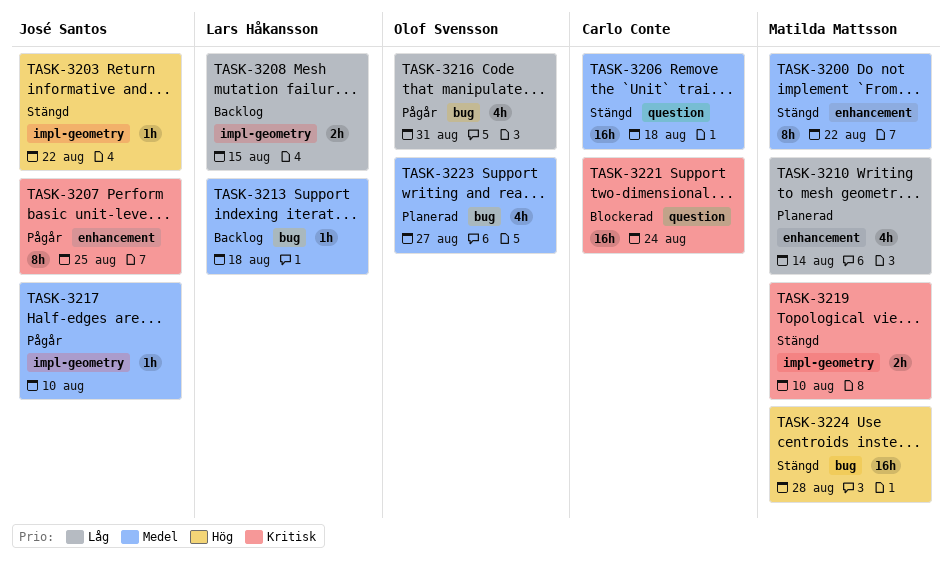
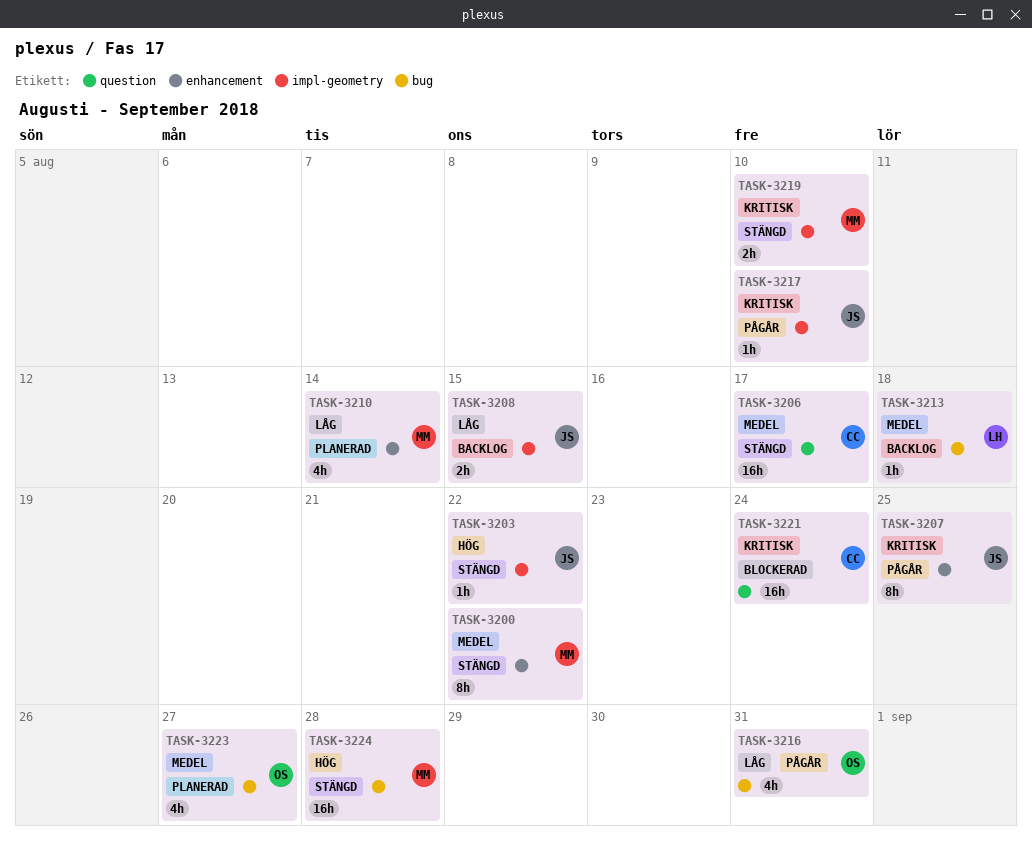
TASK-3206, due: Aug 18 -> Aug 17
TASK-3208, owner: Lars Håkansson -> José Santos
TASK-3217, priority: Medel -> Kritisk

